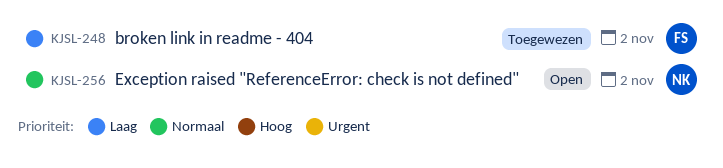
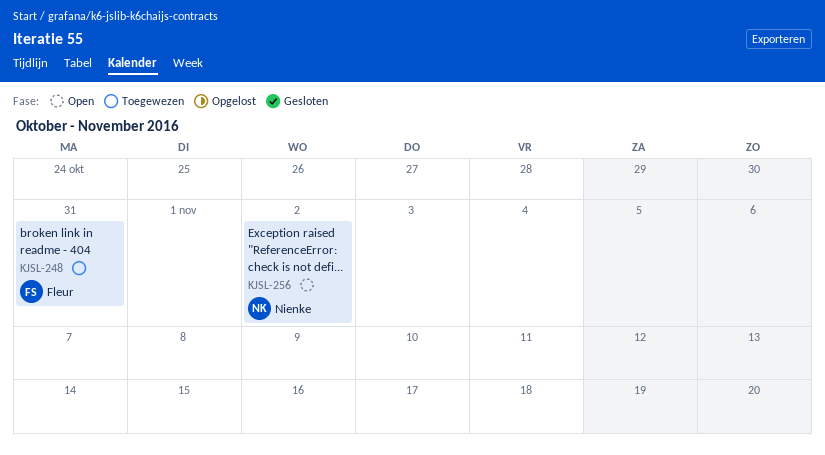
KJSL-248, due: Nov 2 -> Oct 31

